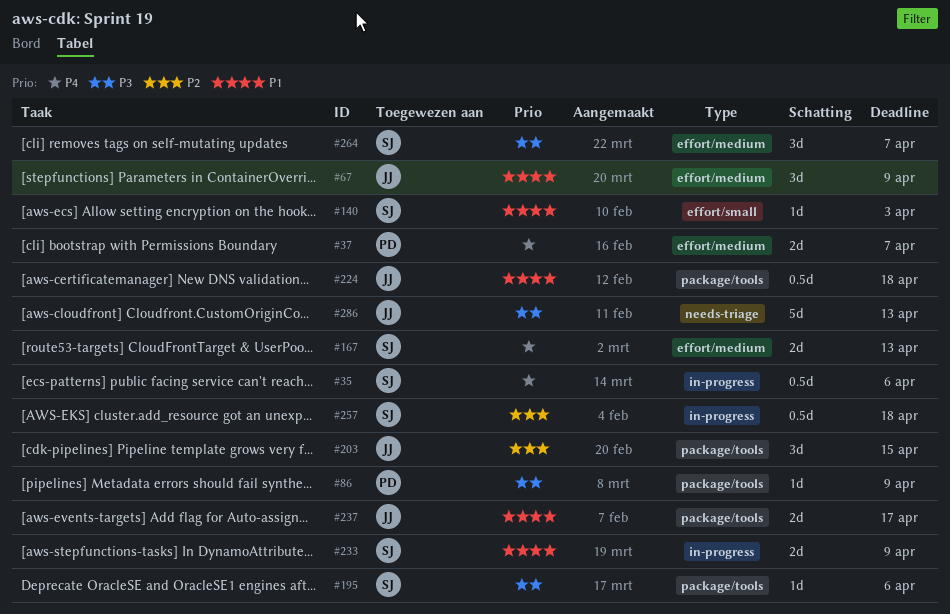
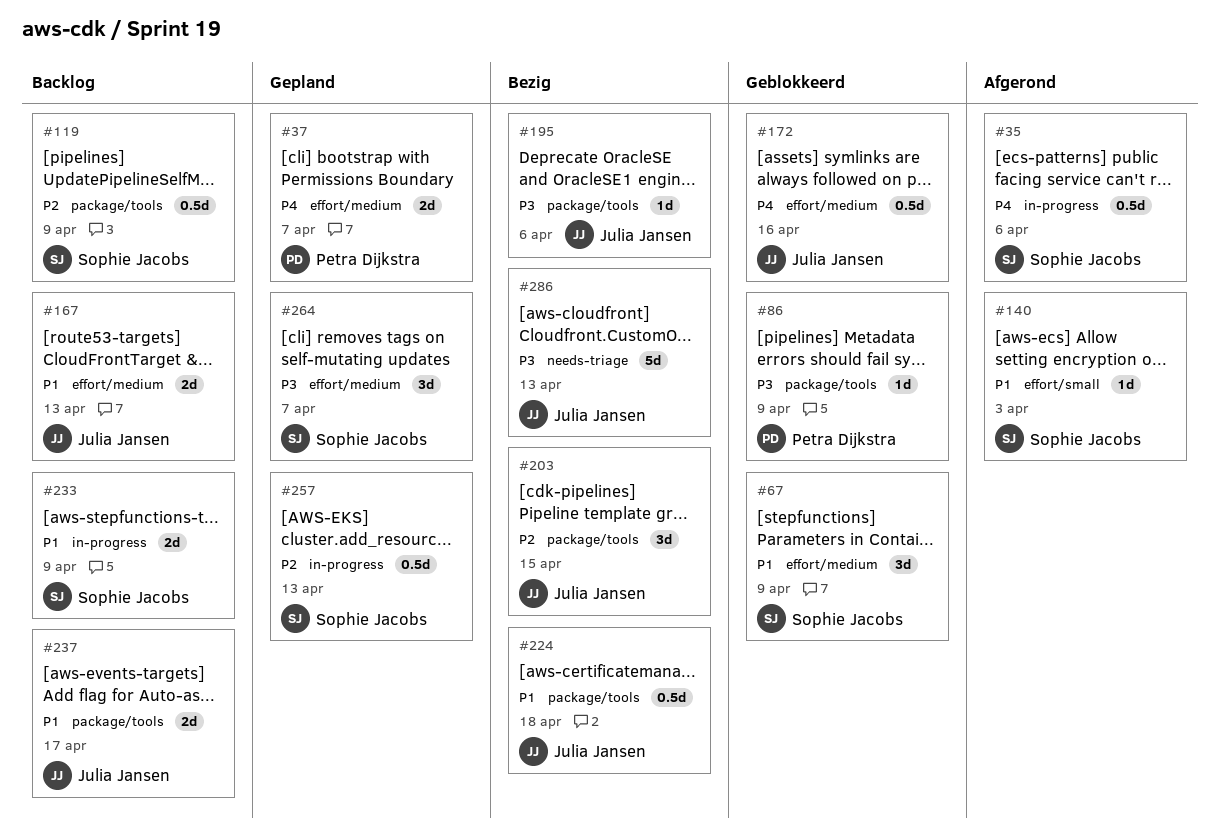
#67, owner: Julia Jansen -> Sophie Jacobs
#119: none -> present
#167, owner: Sophie Jacobs -> Julia Jansen
#167, priority: P4 -> P1
#172: none -> present
#195, owner: Sophie Jacobs -> Julia Jansen
#257, due: Apr 18 -> Apr 13

